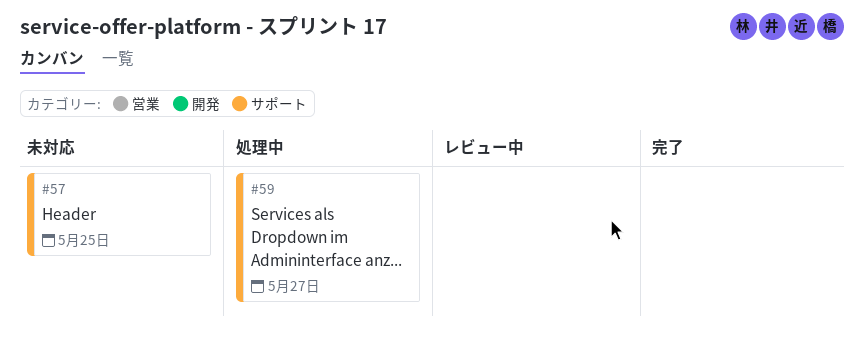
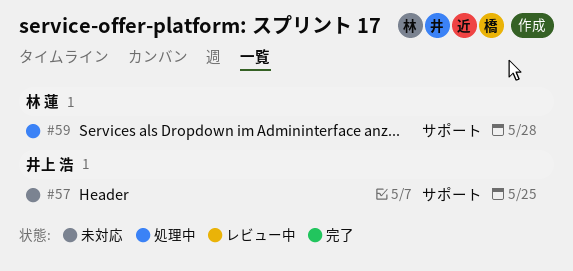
#59, due: May 27 -> May 28

